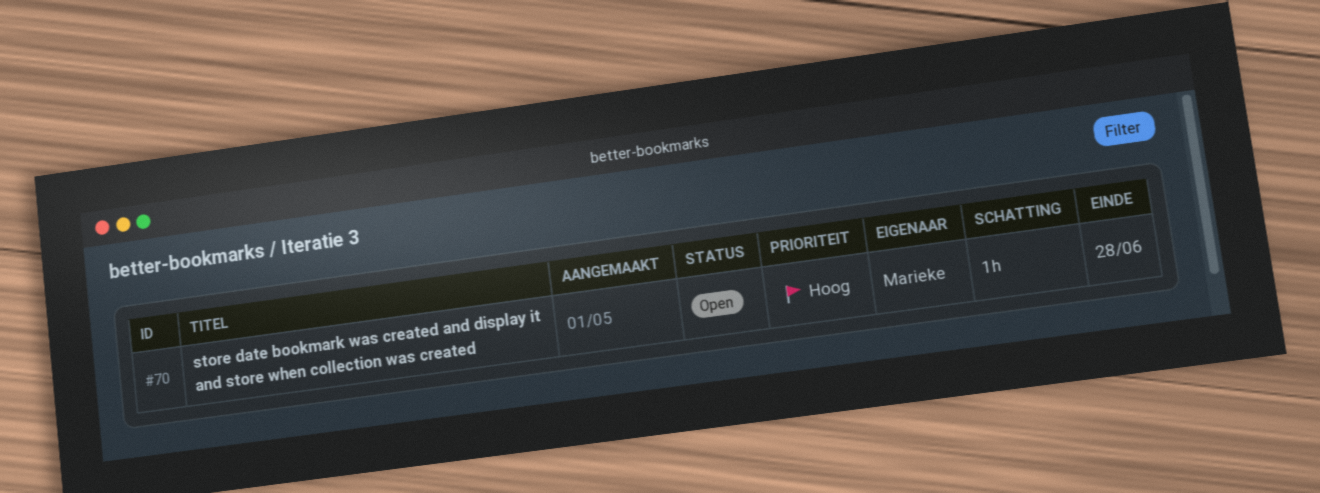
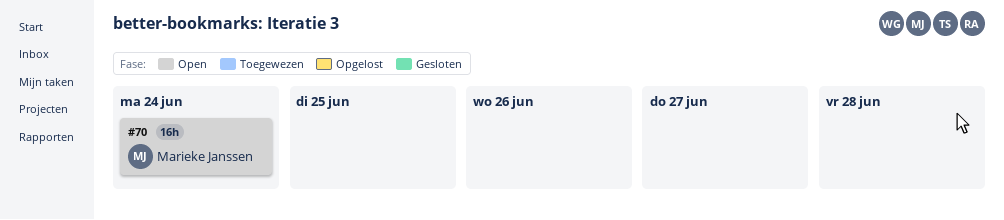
#70, estimate: 1h -> 16h
#70, due: Jun 28 -> Jun 24

